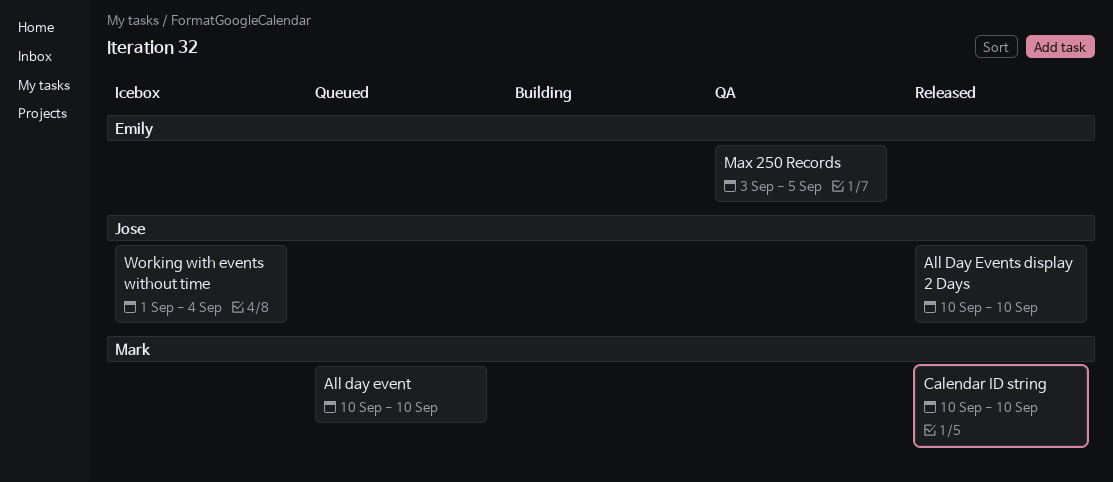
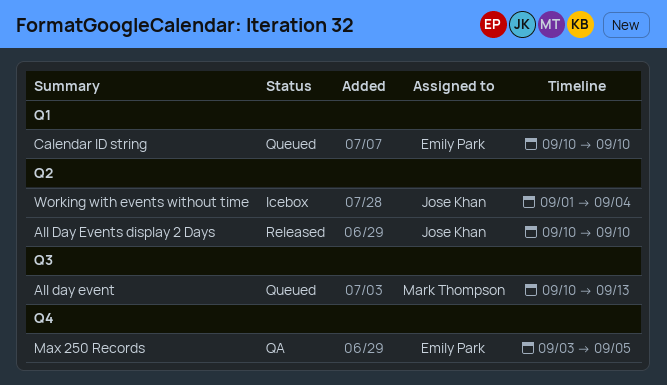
All day event, due: Sep 10 -> Sep 13
Calendar ID string, status: Released -> Queued
Calendar ID string, owner: Mark Thompson -> Emily Park

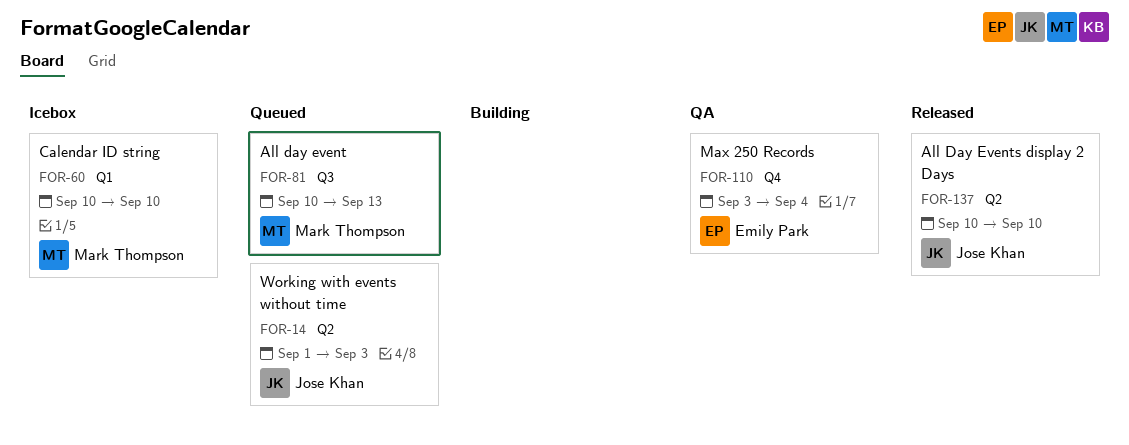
Calendar ID string, status: Queued -> Icebox
Calendar ID string, owner: Emily Park -> Mark Thompson
Max 250 Records, due: Sep 5 -> Sep 4
Working with events without time, status: Icebox -> Queued
Working with events without time, due: Sep 4 -> Sep 3

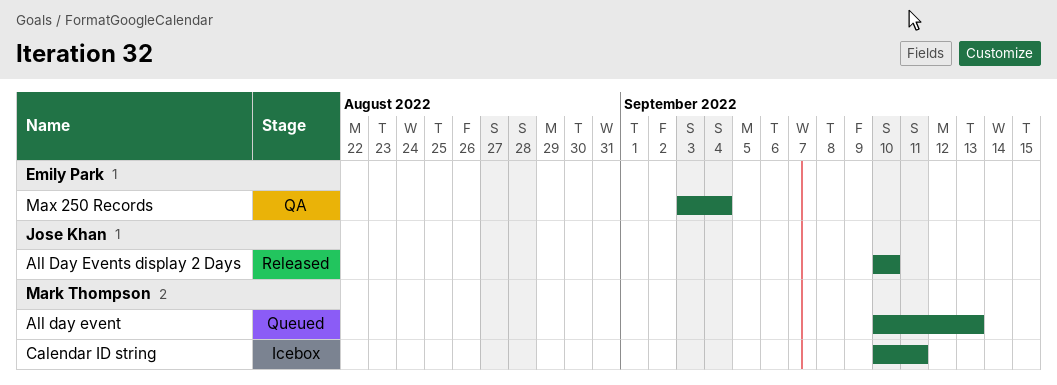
Calendar ID string, due: Sep 10 -> Sep 11
Working with events without time: present -> none

